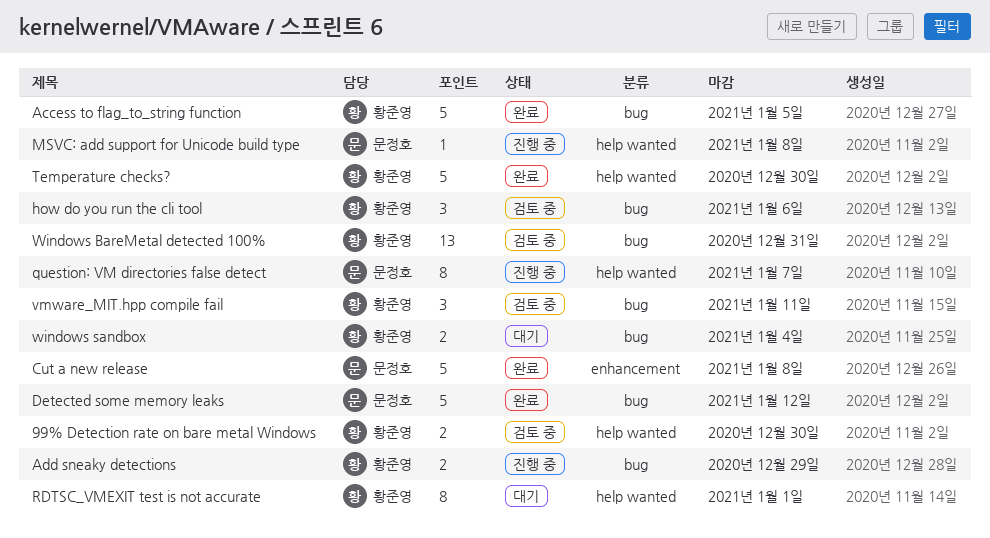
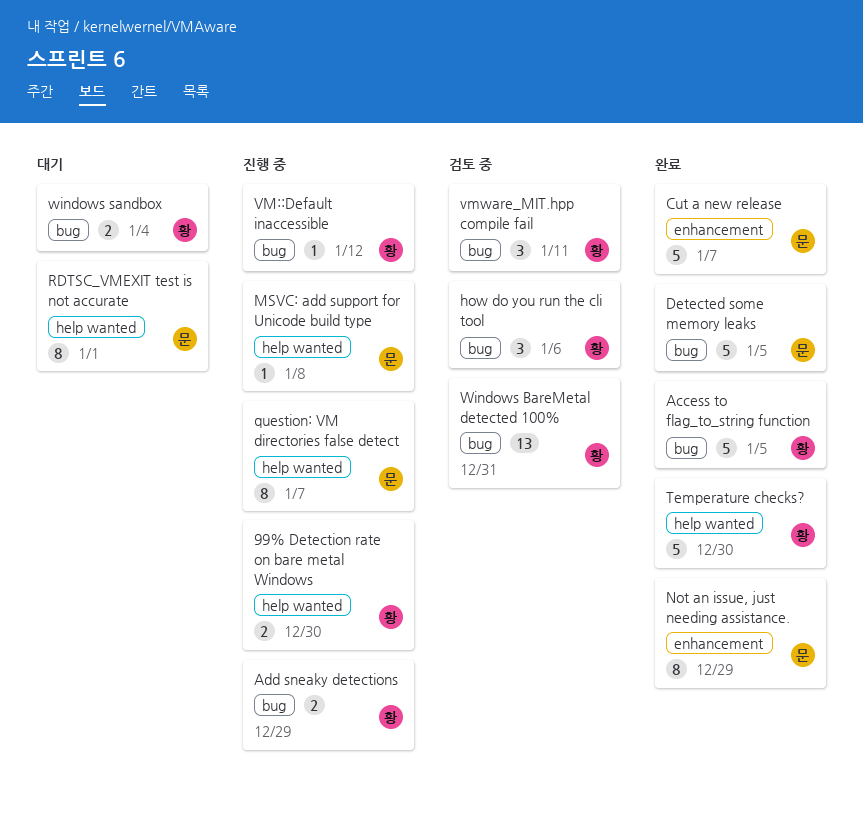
99% Detection rate on bare metal Windows, status: 검토 중 -> 진행 중
Cut a new release, due: Jan 8 -> Jan 7
Detected some memory leaks, due: Jan 12 -> Jan 5
Not an issue, just needing assistance.: none -> present
RDTSC_VMEXIT test is not accurate, owner: 황준영 -> 문정호
VM::Default inaccessible: none -> present

